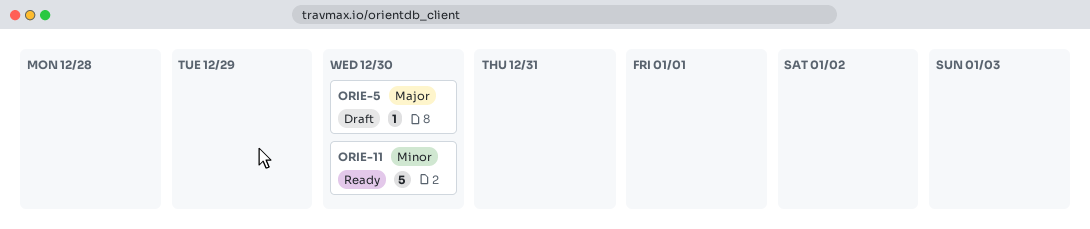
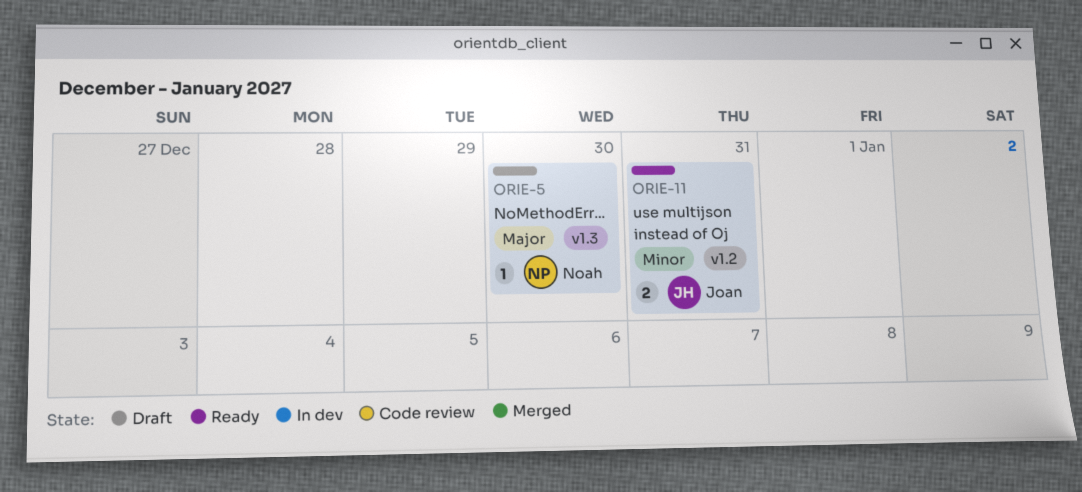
ORIE-11, estimate: 5 -> 2
ORIE-11, due: Dec 30 -> Dec 31

